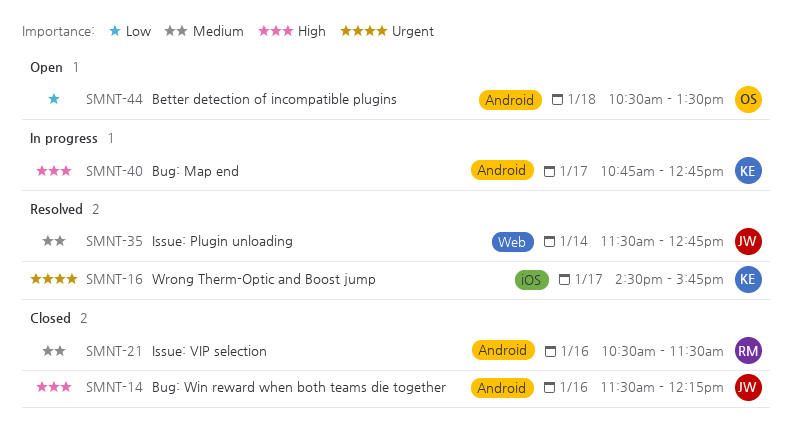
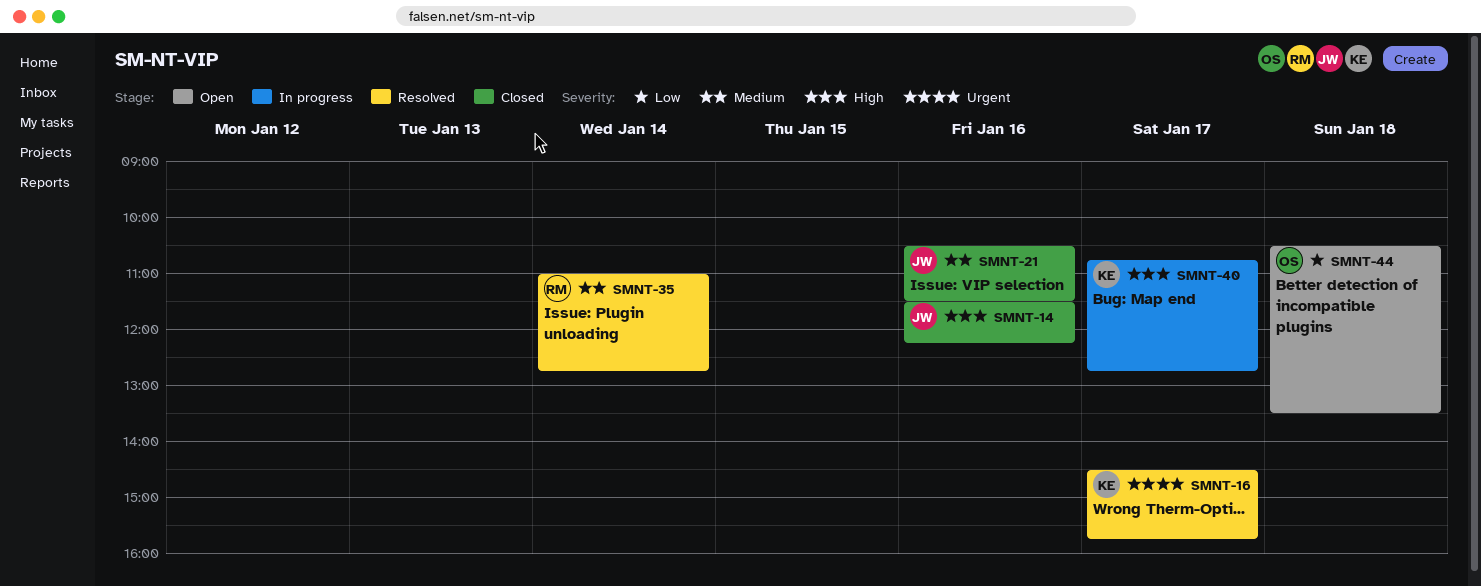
SMNT-21, owner: RM -> JW
SMNT-35, owner: JW -> RM
SMNT-35, begins: 11:30 -> 11:00

